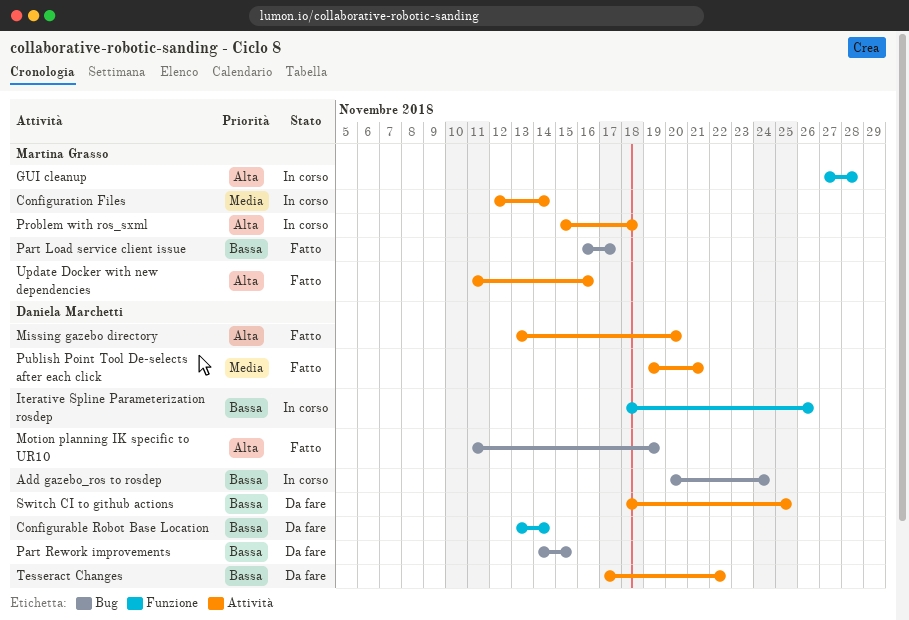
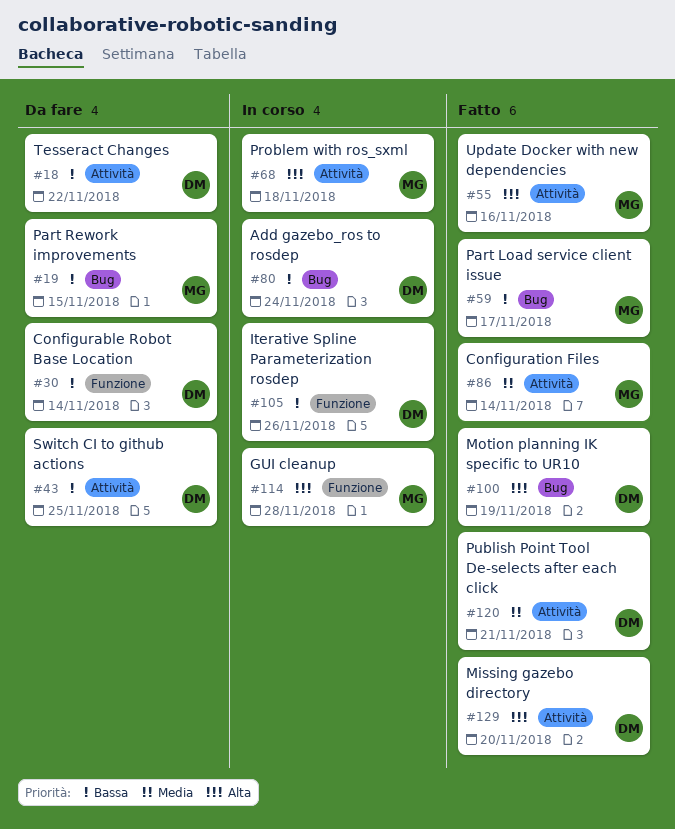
Configuration Files, status: In corso -> Fatto
Part Rework improvements, owner: Daniela Marchetti -> Martina Grasso

